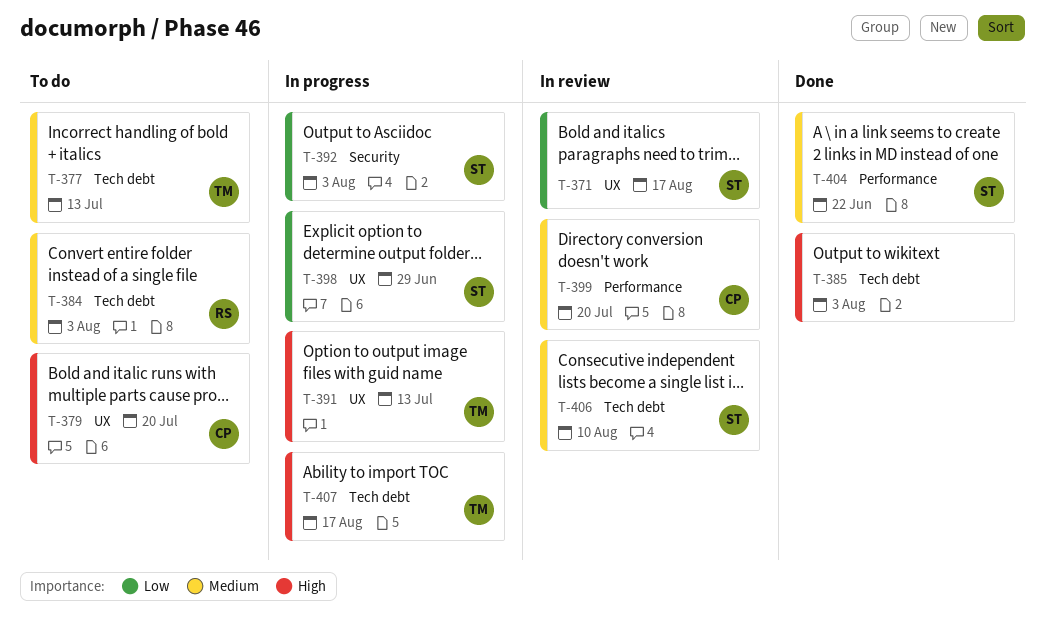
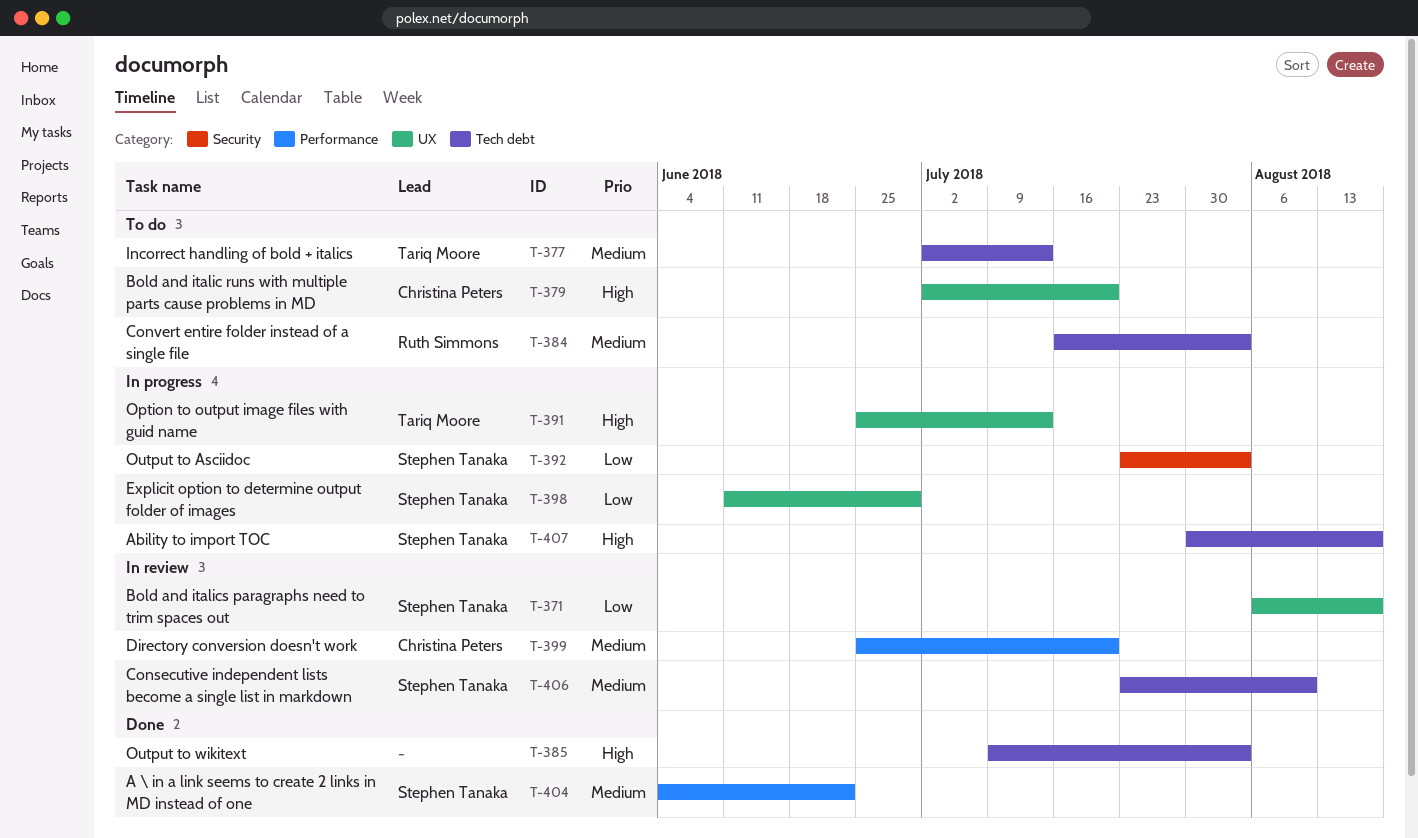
T-407, owner: Tariq Moore -> Stephen Tanaka

